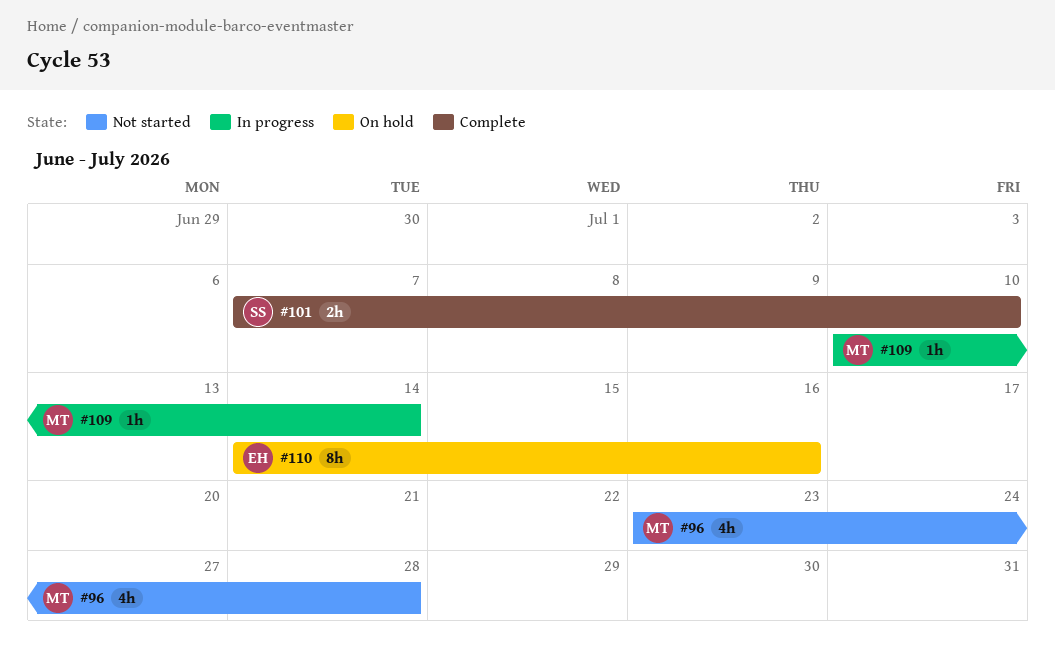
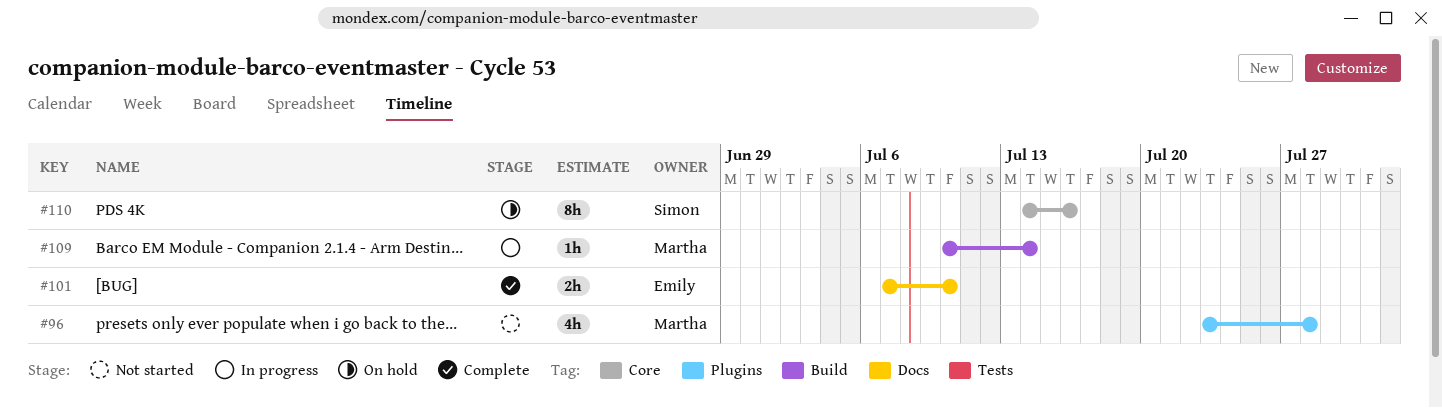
#101, owner: Simon -> Emily
#110, owner: Emily -> Simon

